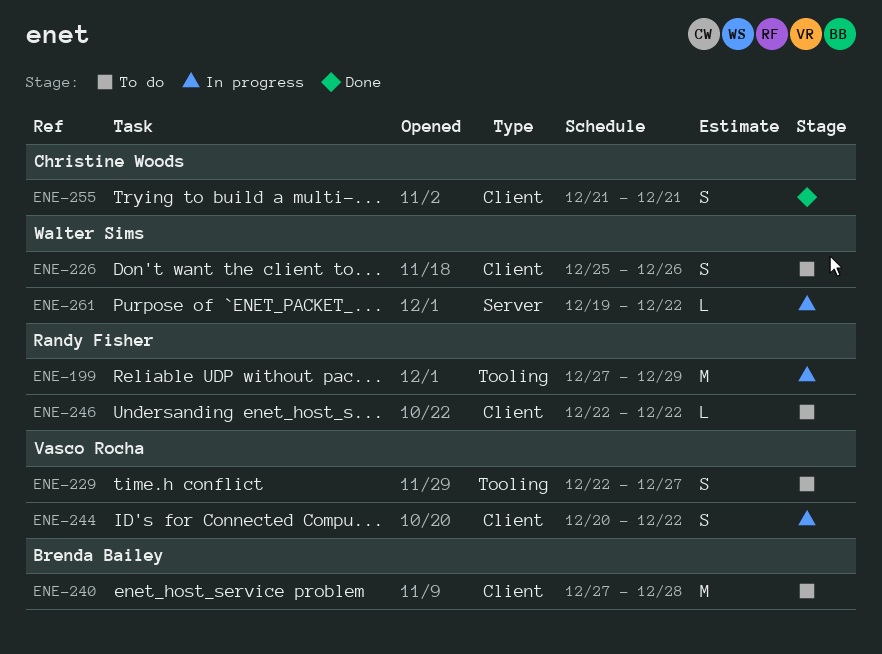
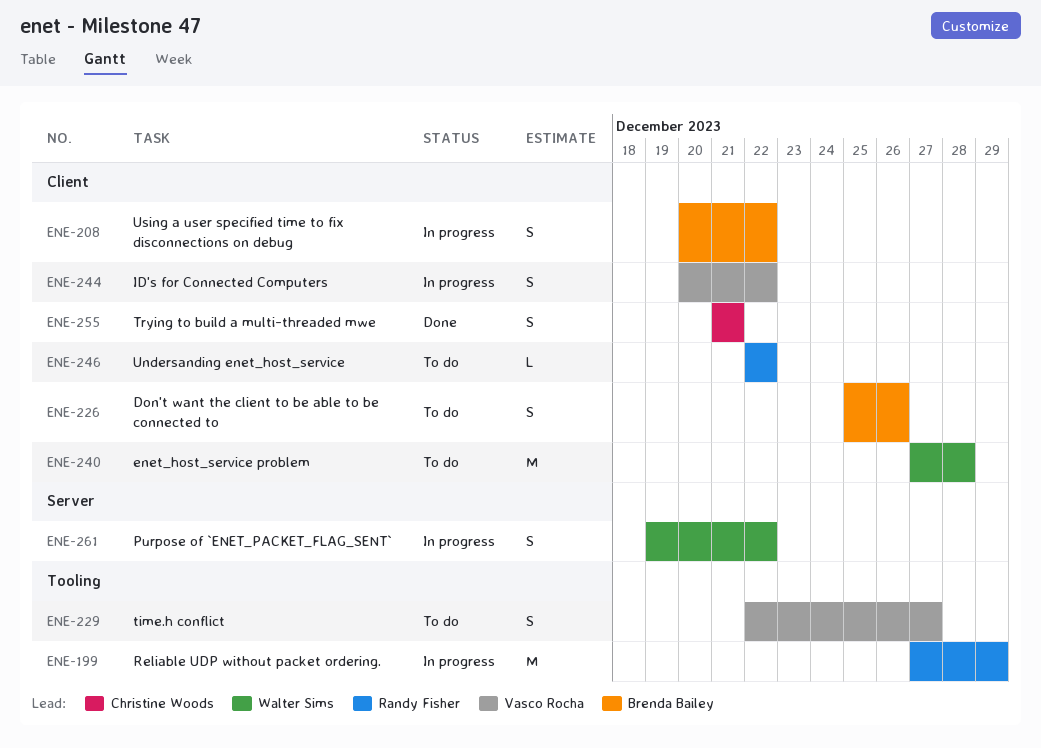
ENE-208: none -> present
ENE-226, owner: Walter Sims -> Brenda Bailey
ENE-240, owner: Brenda Bailey -> Walter Sims
ENE-261, estimate: L -> S

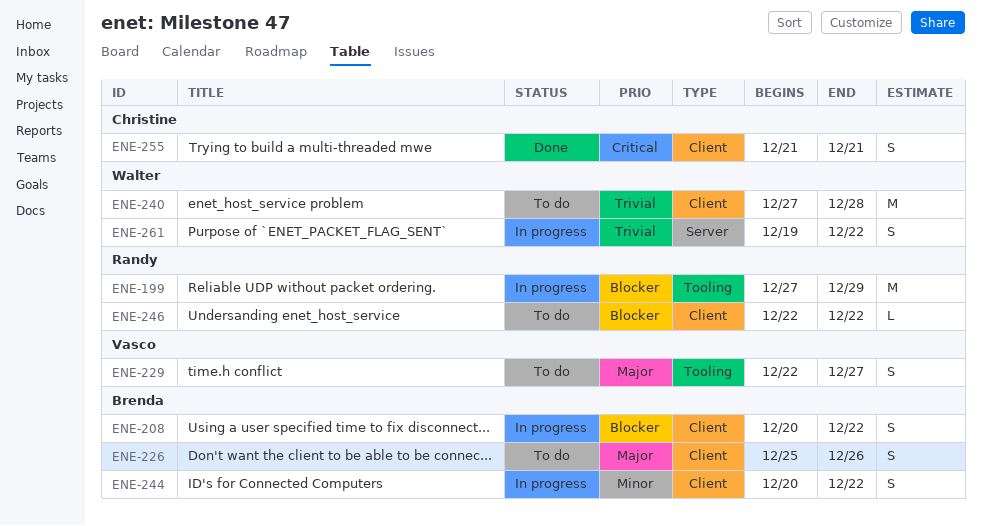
ENE-244, owner: Vasco Rocha -> Brenda Bailey

